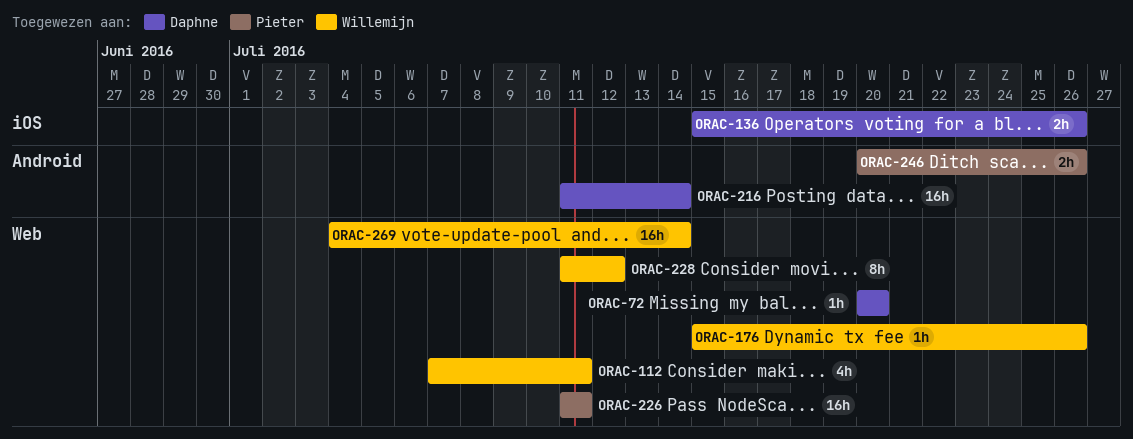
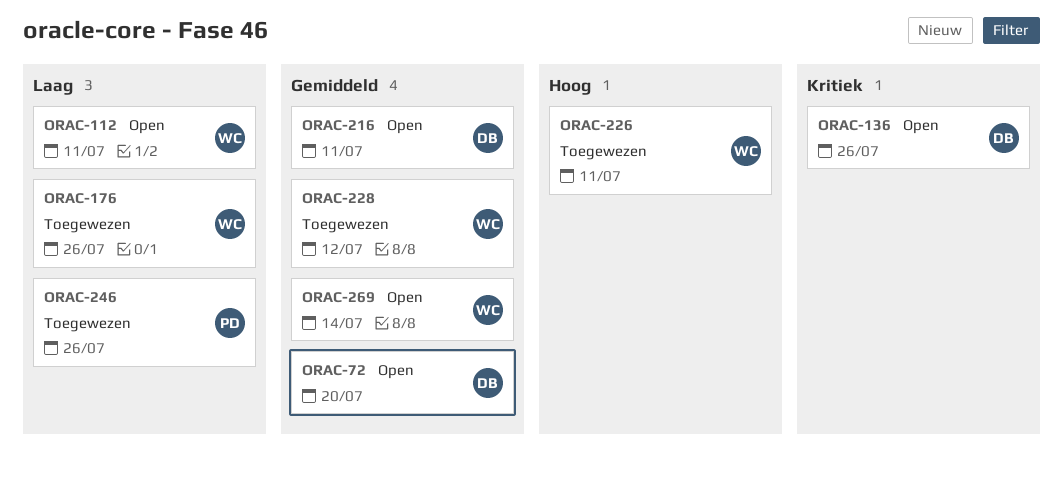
ORAC-216, due: Jul 14 -> Jul 11
ORAC-226, owner: Pieter -> Willemijn

